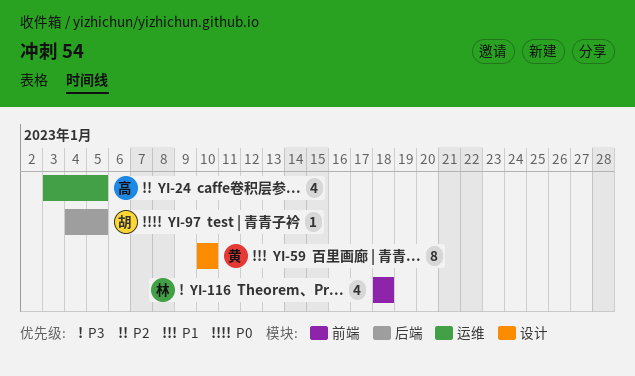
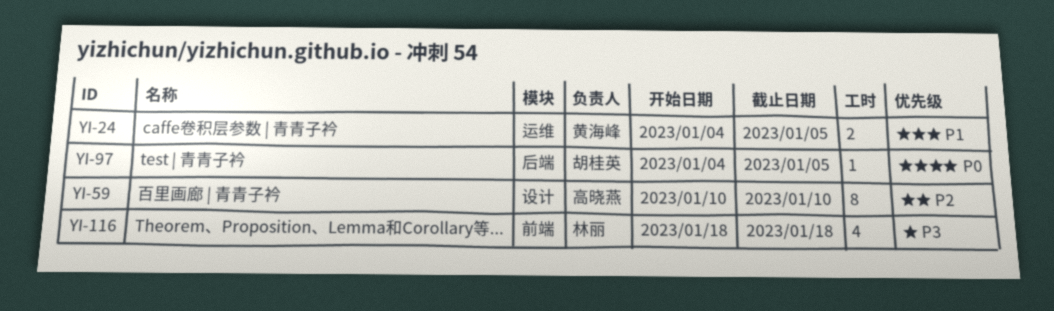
YI-24, owner: 高晓燕 -> 黄海峰
YI-24, priority: P2 -> P1
YI-24, estimate: 4 -> 2
YI-24, start: Jan 3 -> Jan 4
YI-59, owner: 黄海峰 -> 高晓燕
YI-59, priority: P1 -> P2

